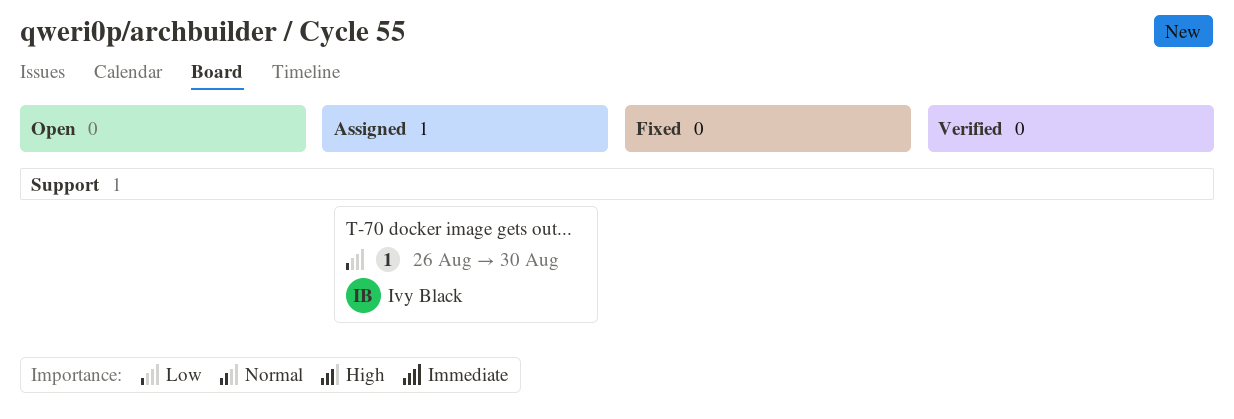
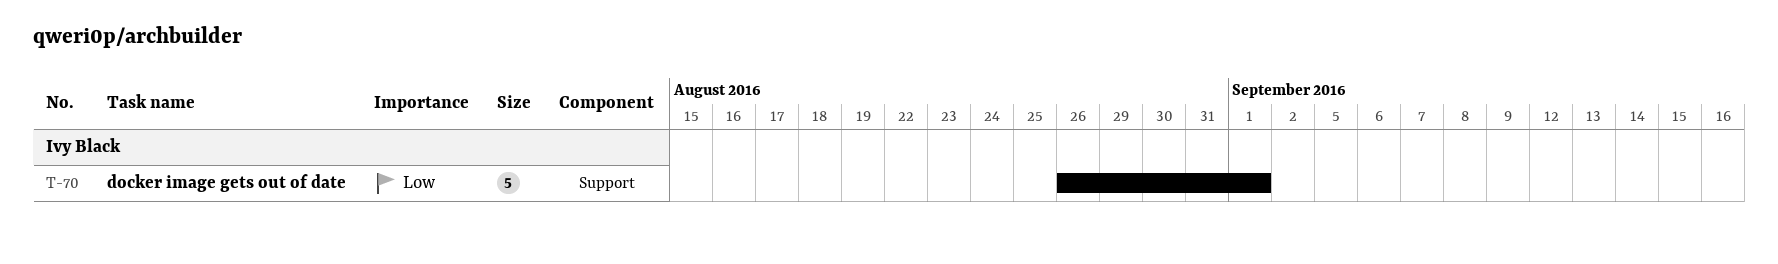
T-70, estimate: 1 -> 5
T-70, due: Aug 30 -> Sep 1

